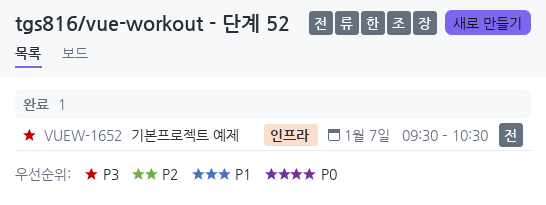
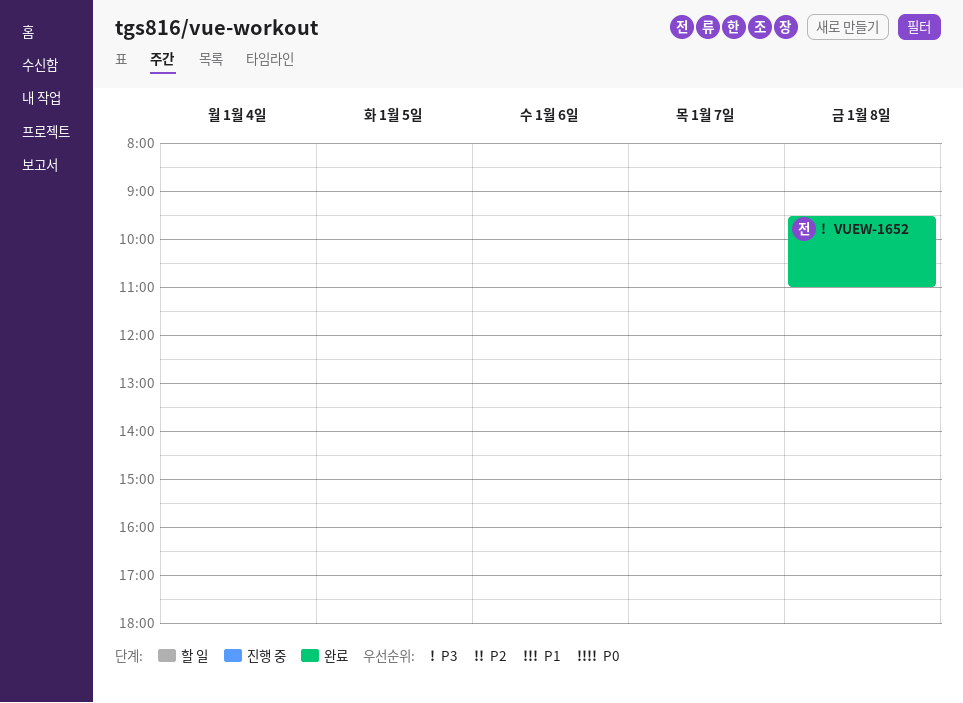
VUEW-1652, day: Jan 7 -> Jan 8
VUEW-1652, ends: 10:30 -> 11:00

